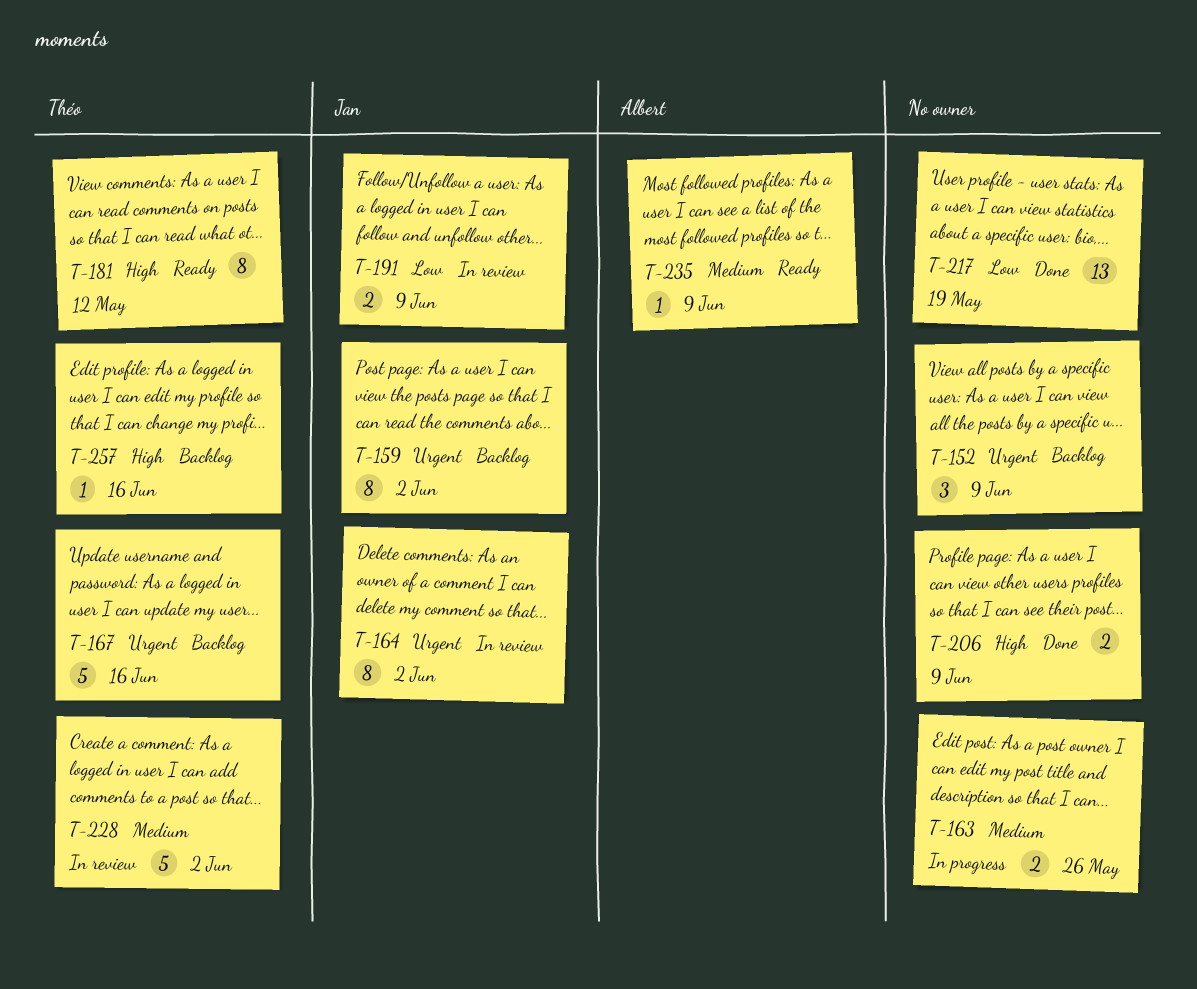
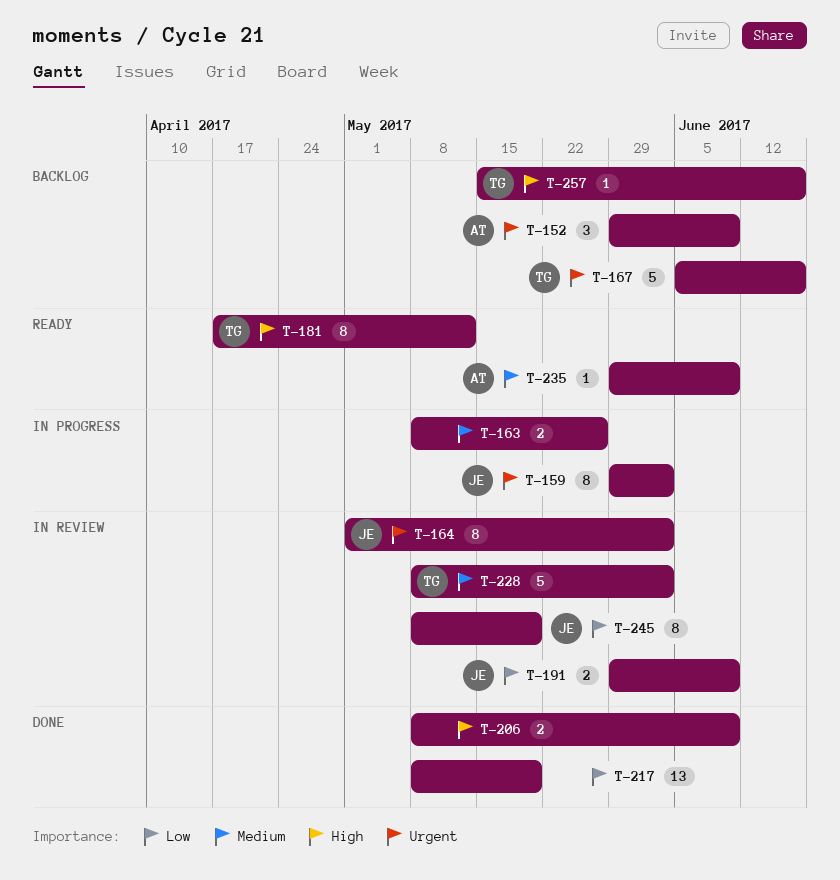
T-152, owner: none -> Albert
T-159, status: Backlog -> In progress
T-245: none -> present

